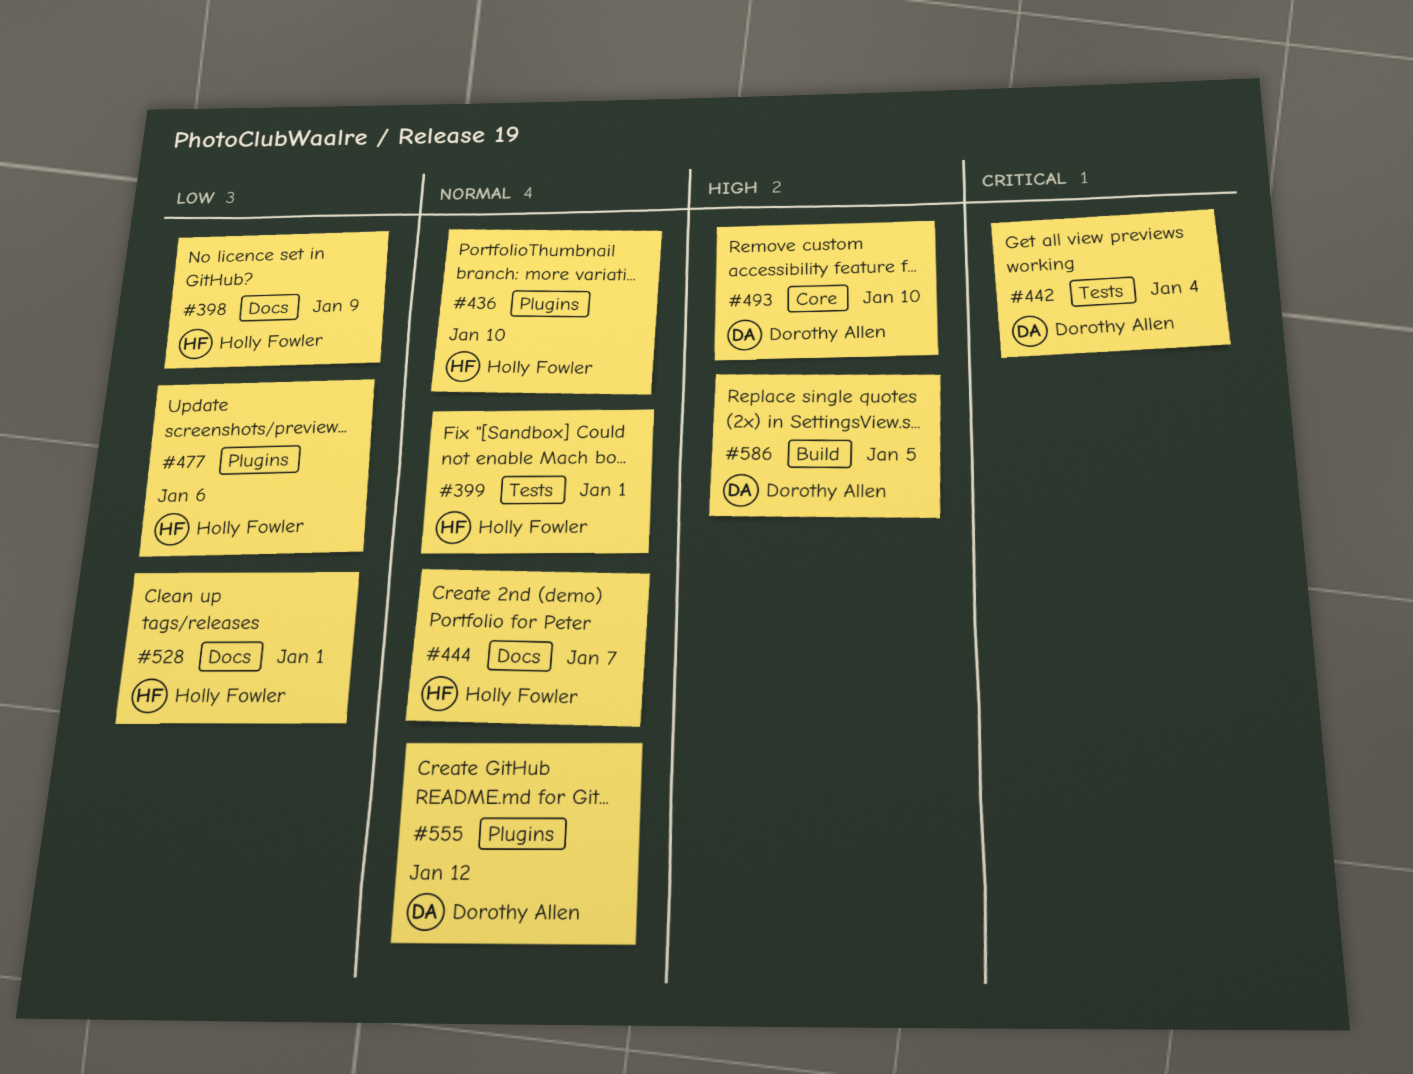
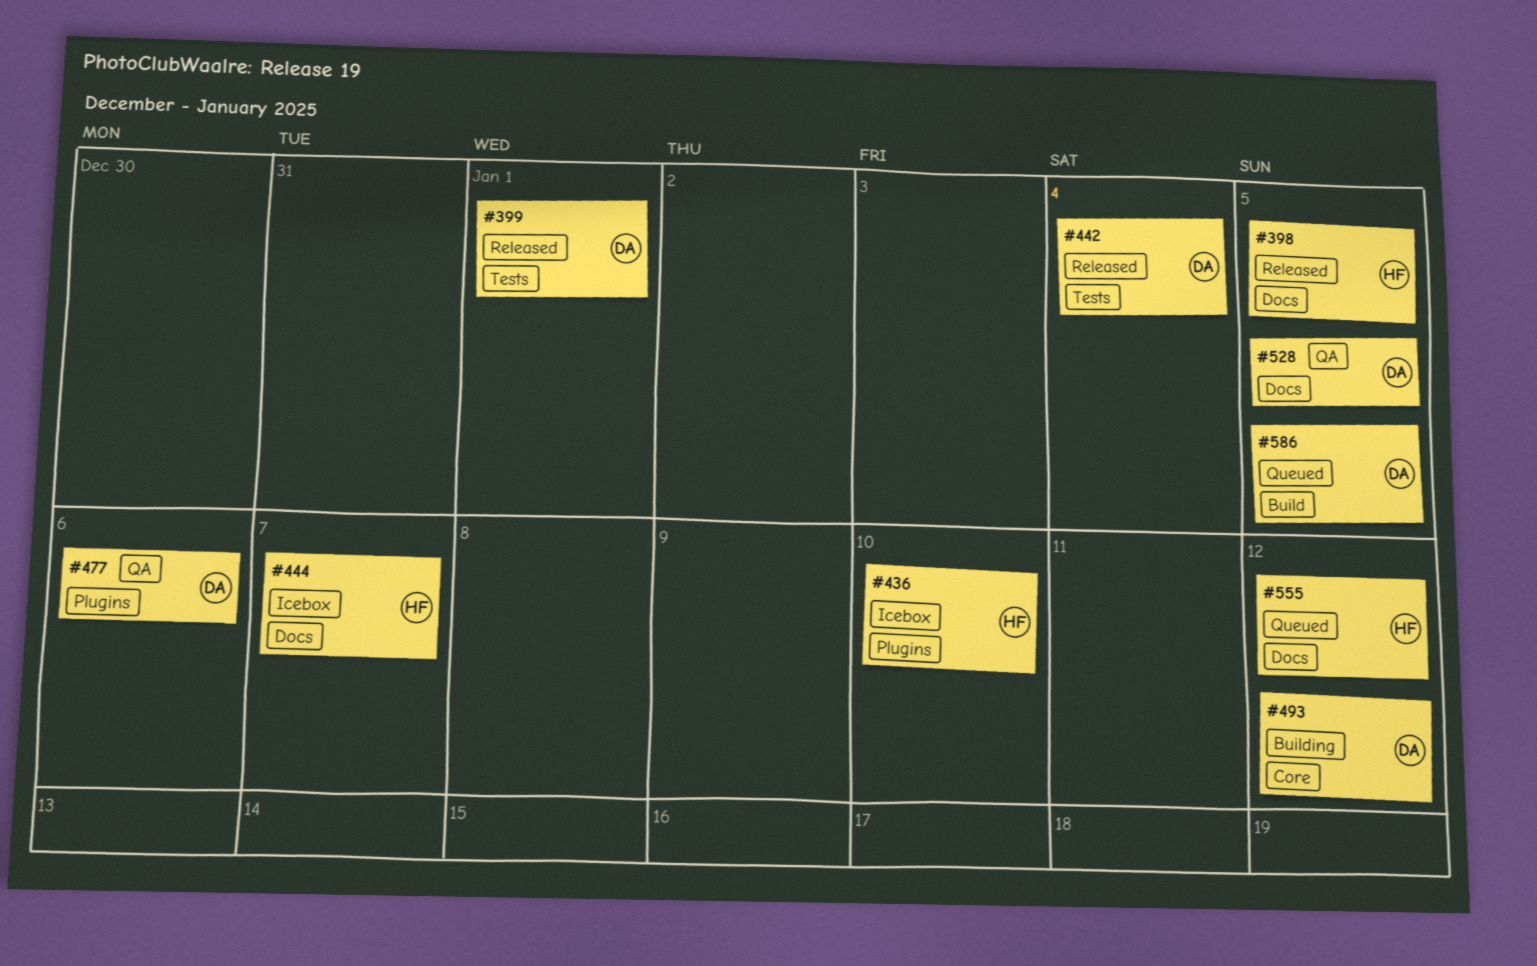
#398, due: Jan 9 -> Jan 5
#399, owner: Holly Fowler -> Dorothy Allen
#477, owner: Holly Fowler -> Dorothy Allen
#493, due: Jan 10 -> Jan 12
#528, owner: Holly Fowler -> Dorothy Allen
#528, due: Jan 1 -> Jan 5
#555, owner: Dorothy Allen -> Holly Fowler
#555, label: Plugins -> Docs

